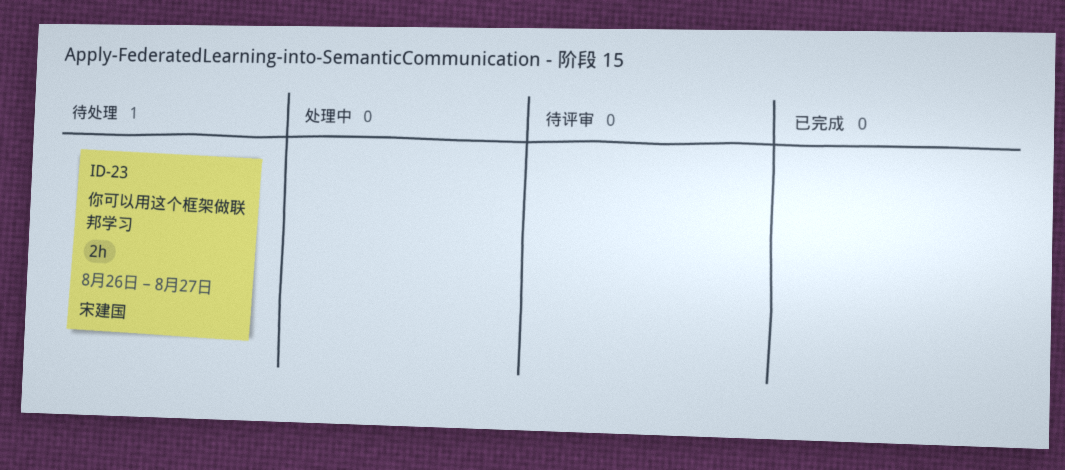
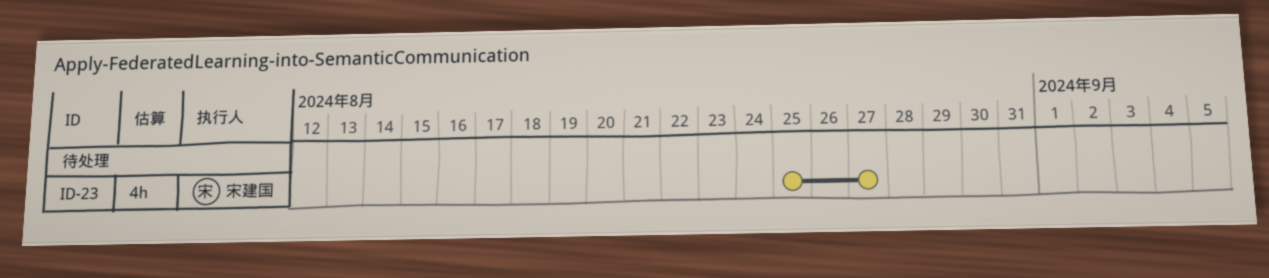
ID-23, estimate: 2h -> 4h
ID-23, start: Aug 26 -> Aug 25

